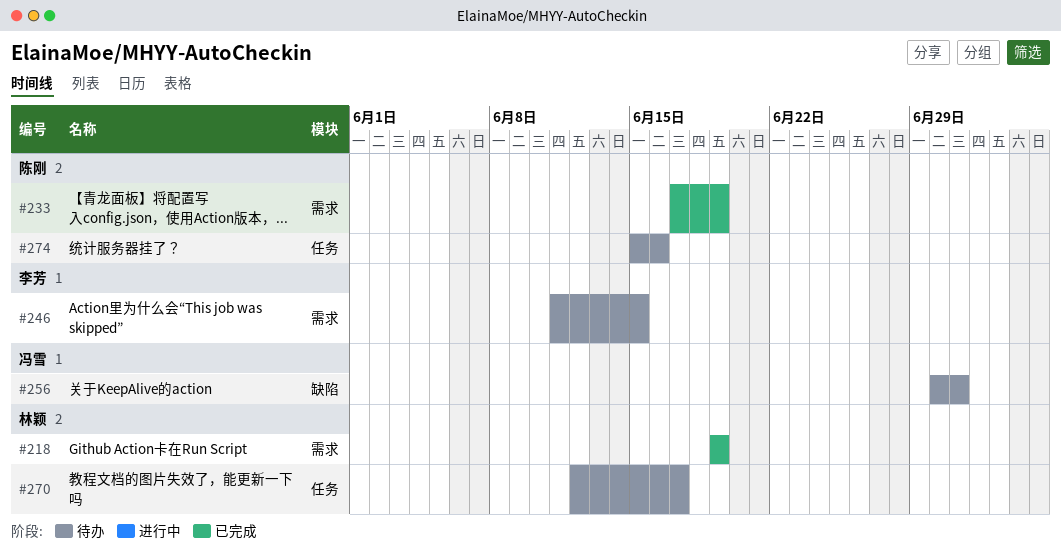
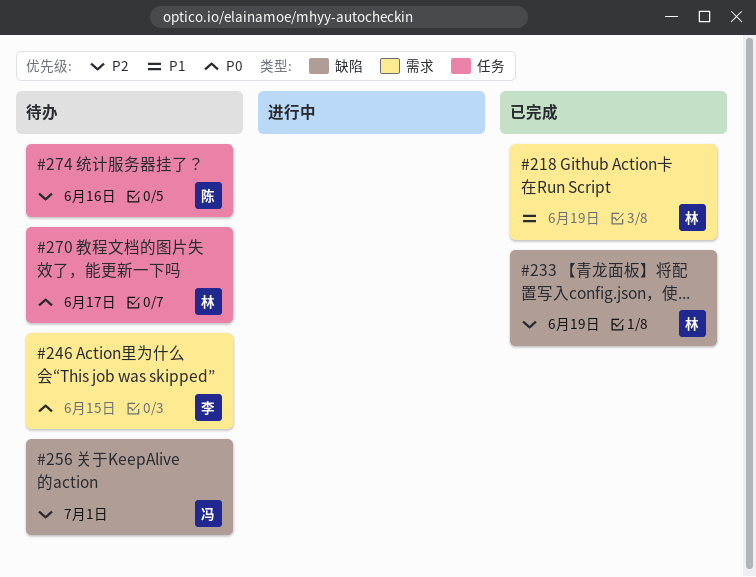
#233, owner: 陈刚 -> 林颖
#233, label: 需求 -> 缺陷

